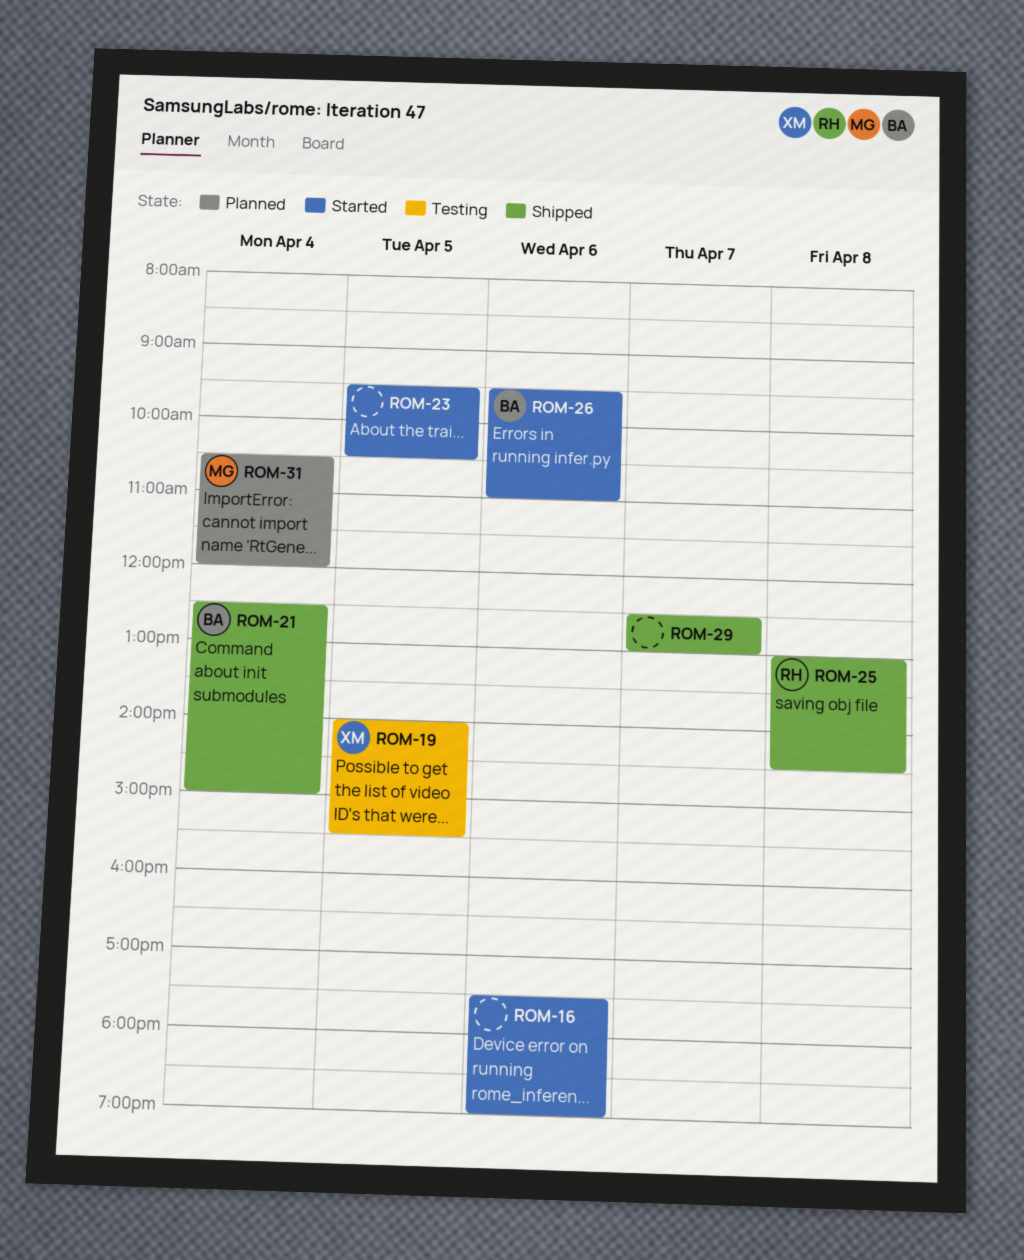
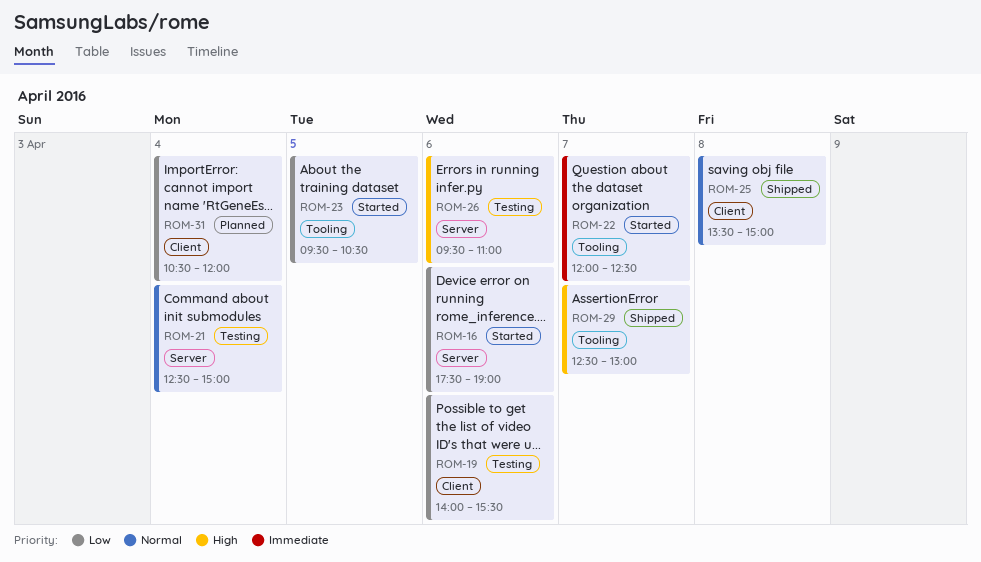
ROM-19, day: Apr 5 -> Apr 6
ROM-21, status: Shipped -> Testing
ROM-22: none -> present
ROM-25, begins: 13:00 -> 13:30
ROM-25, ends: 14:30 -> 15:00
ROM-26, status: Started -> Testing

